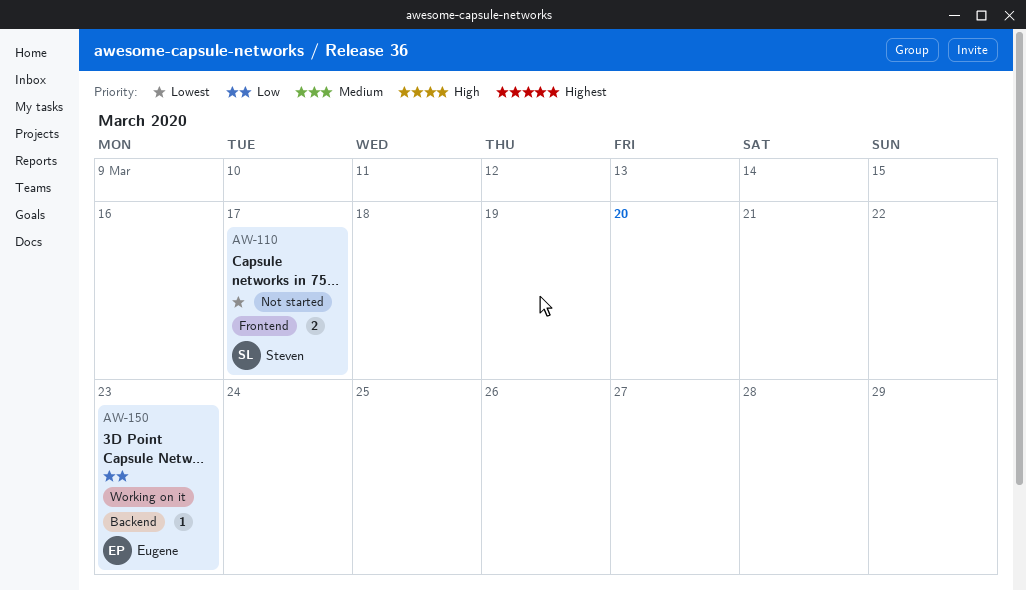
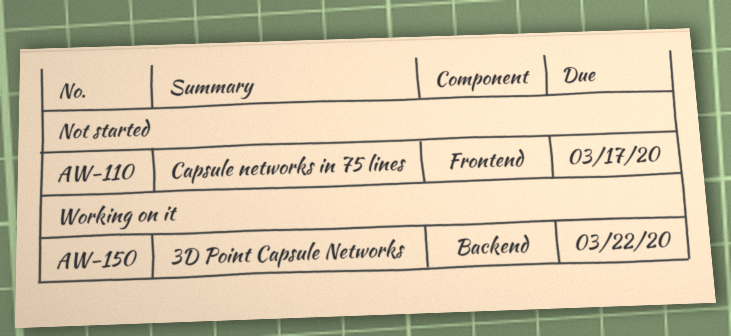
AW-150, due: Mar 23 -> Mar 22

